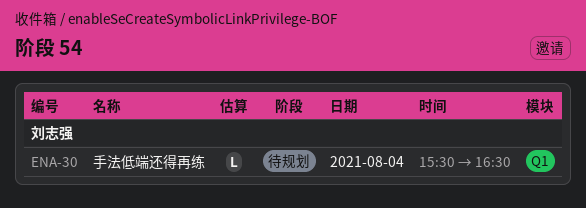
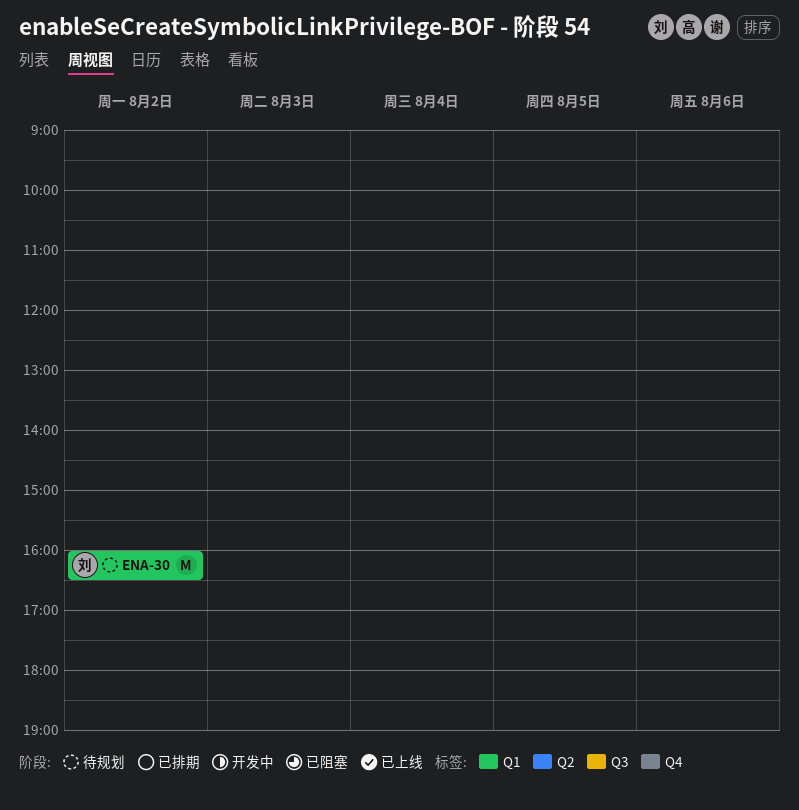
ENA-30, estimate: L -> M
ENA-30, day: Aug 4 -> Aug 2
ENA-30, begins: 15:30 -> 16:00

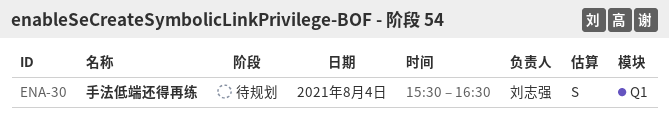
ENA-30, estimate: M -> S
ENA-30, day: Aug 2 -> Aug 4
ENA-30, begins: 16:00 -> 15:30

